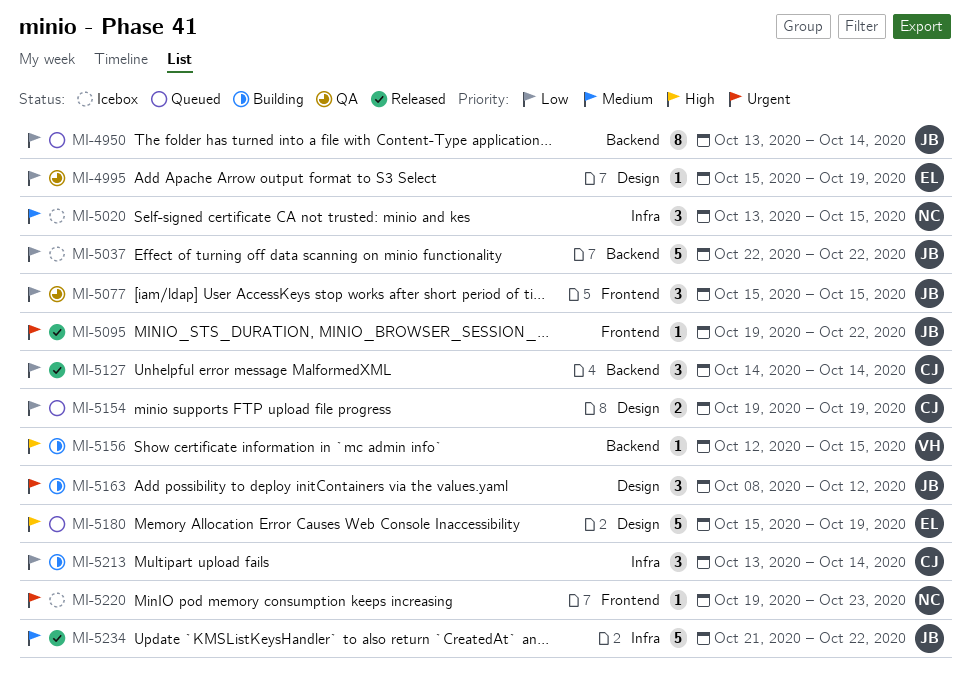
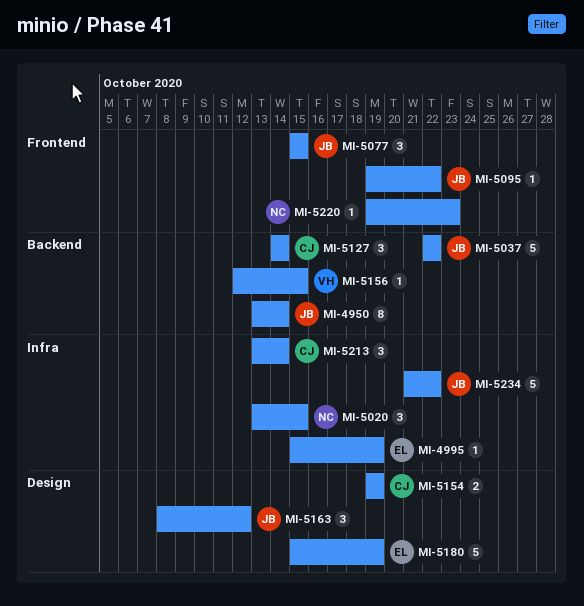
MI-4995, label: Design -> Infra

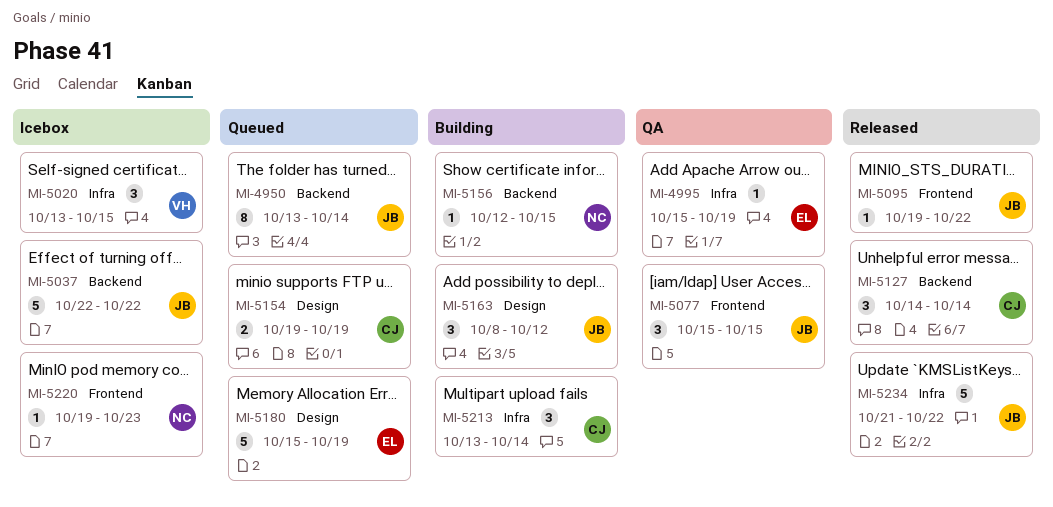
MI-5020, owner: NC -> VH
MI-5156, owner: VH -> NC

